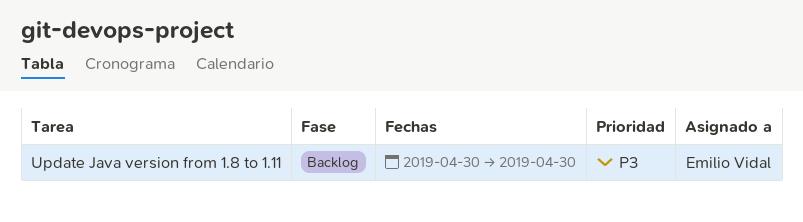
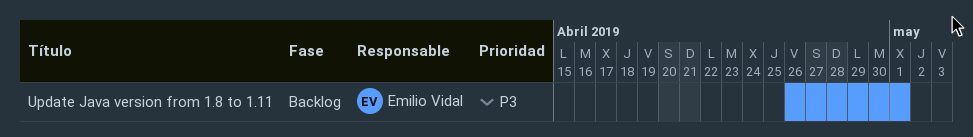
Update Java version from 1.8 to 1.11, start: Apr 30 -> Apr 26
Update Java version from 1.8 to 1.11, due: Apr 30 -> May 1

